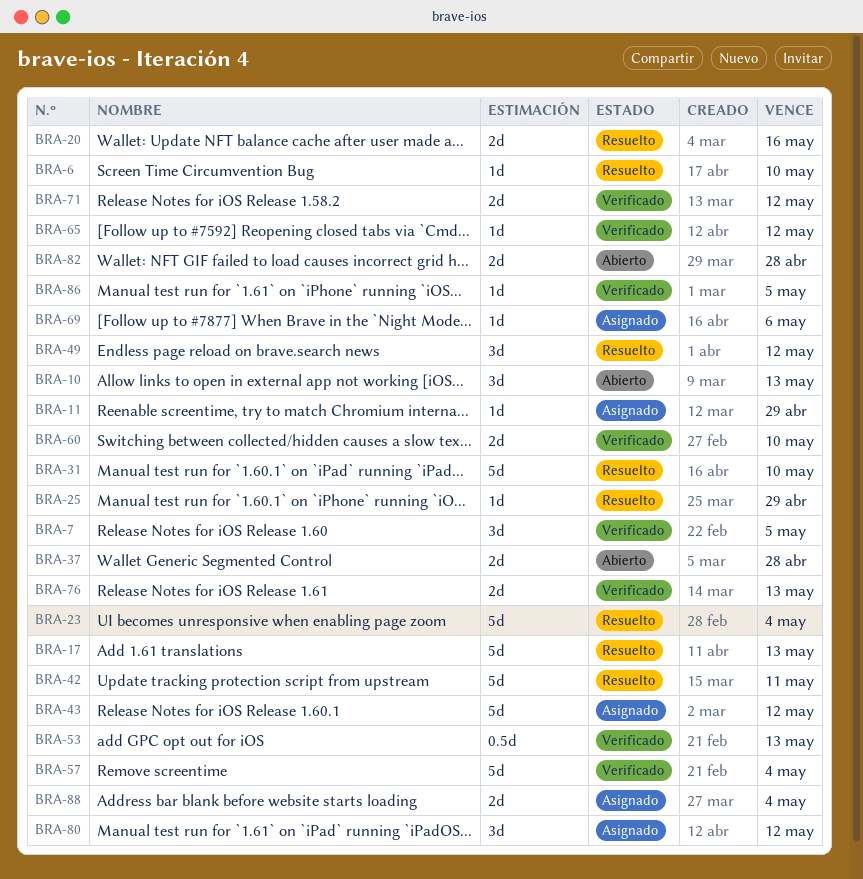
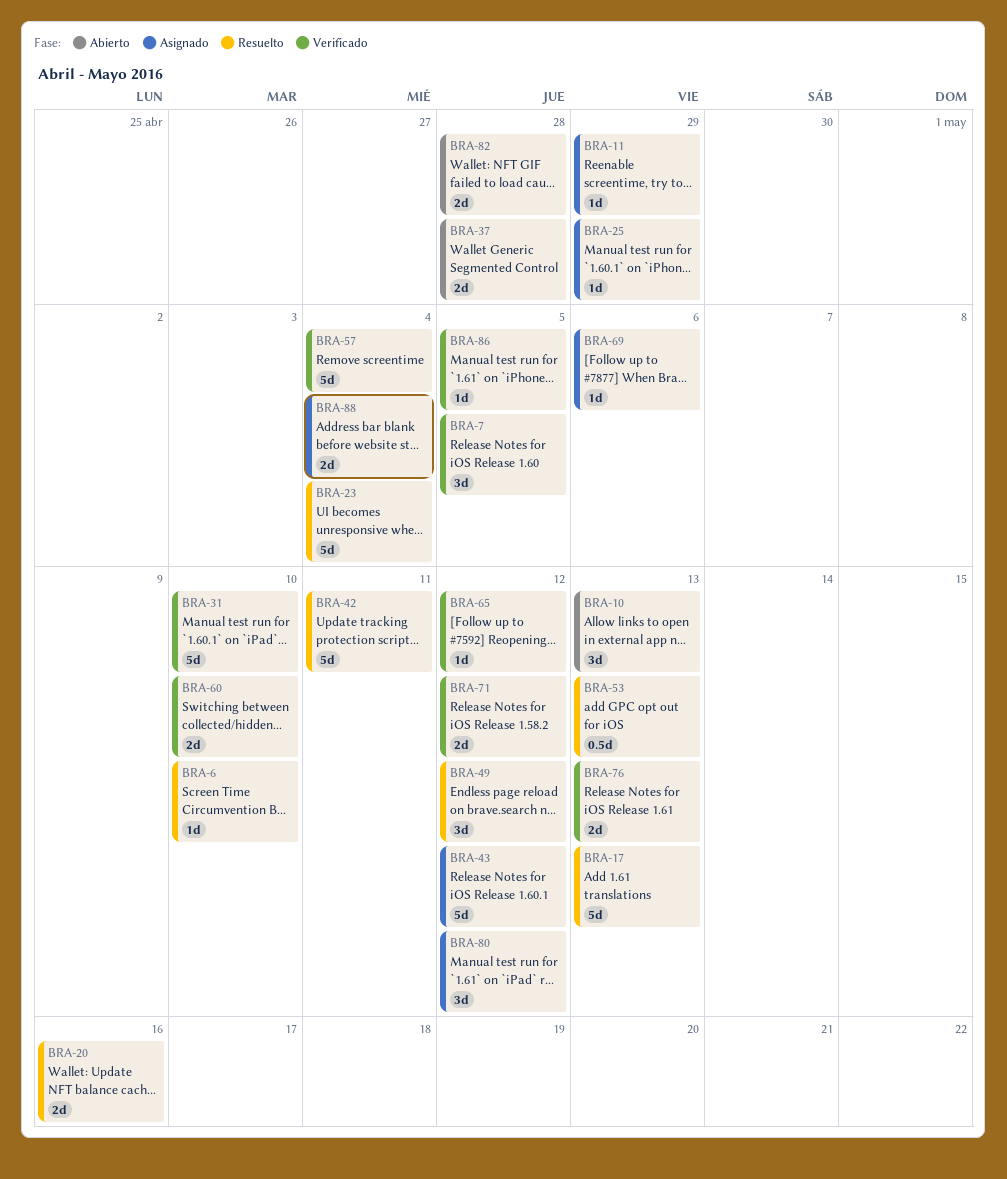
BRA-25, status: Resuelto -> Asignado
BRA-31, status: Resuelto -> Verificado
BRA-53, status: Verificado -> Resuelto

